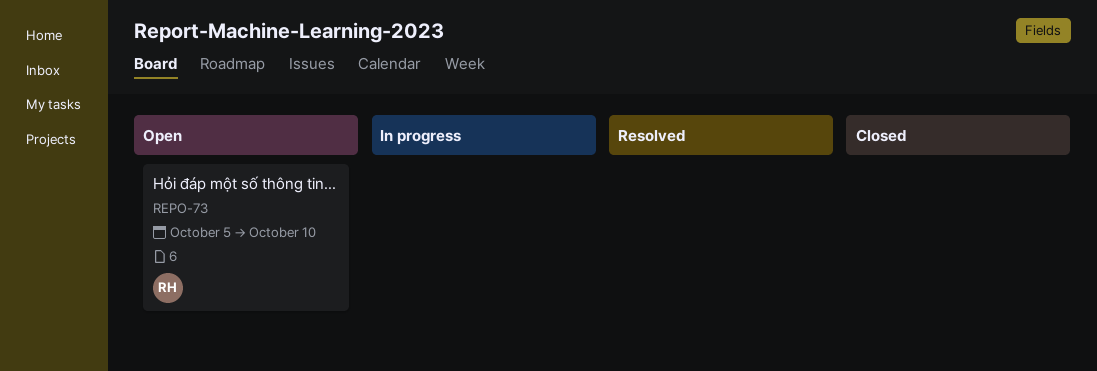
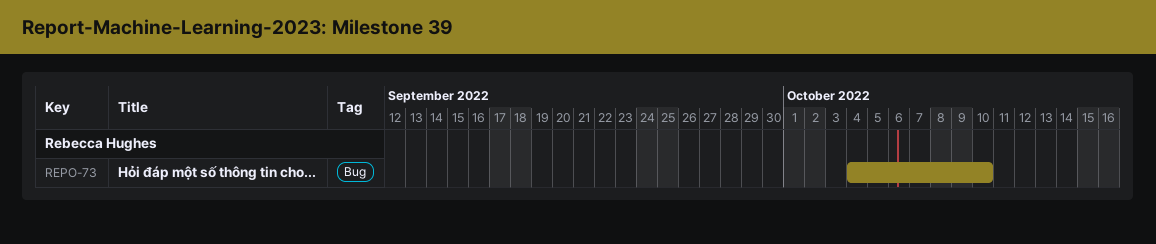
REPO-73, start: Oct 5 -> Oct 4

